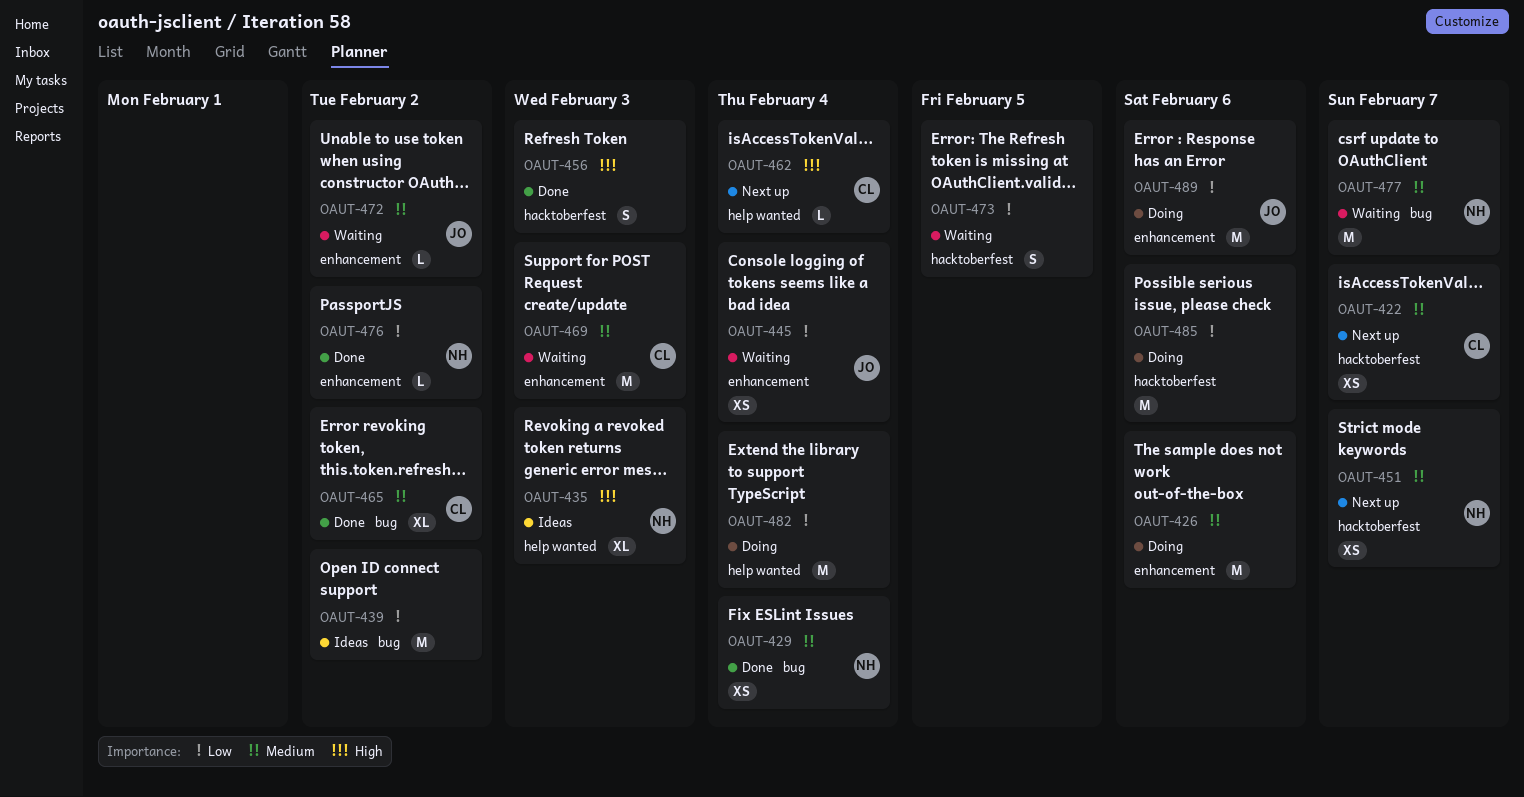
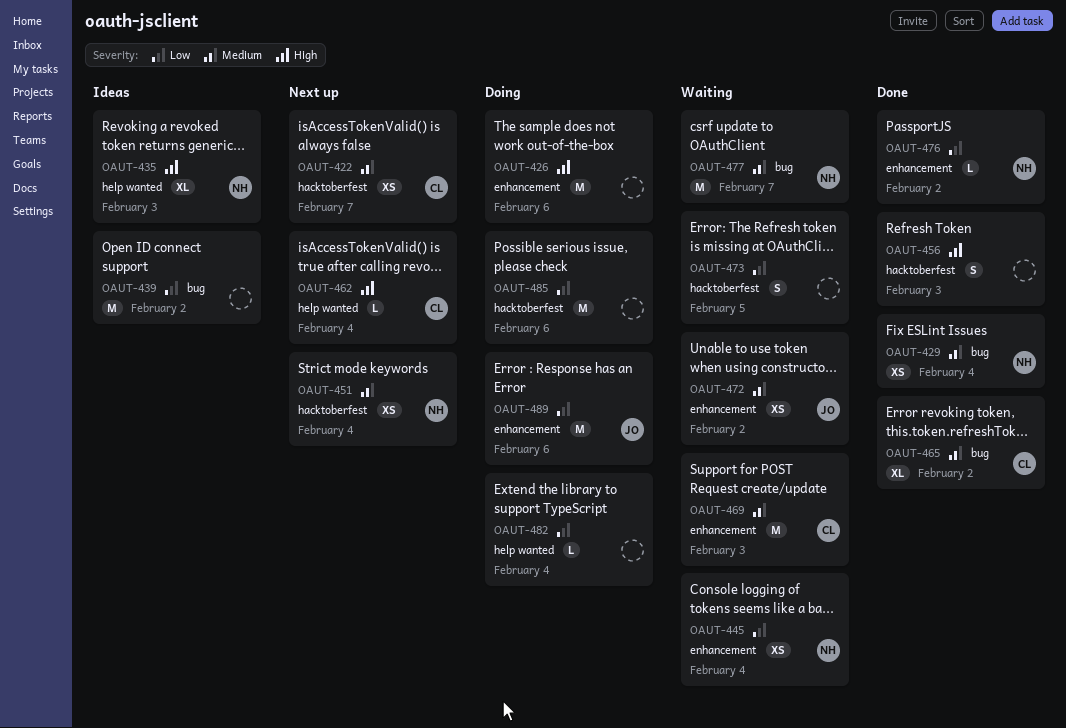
OAUT-426, priority: Medium -> High
OAUT-445, owner: JO -> NH
OAUT-451, due: Feb 7 -> Feb 4
OAUT-472, estimate: L -> XS
OAUT-482, estimate: M -> L

